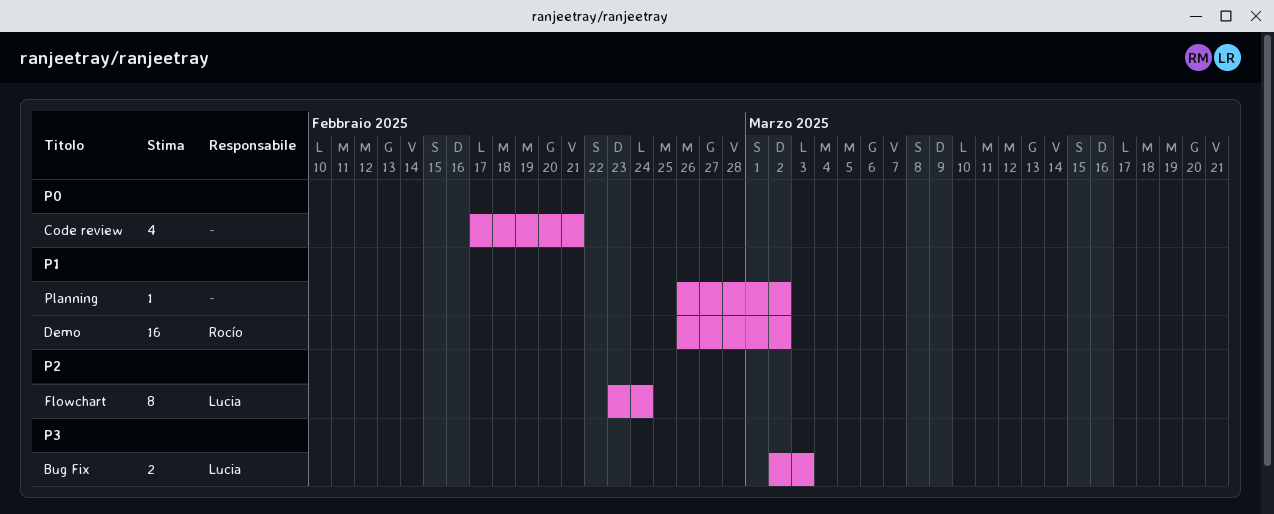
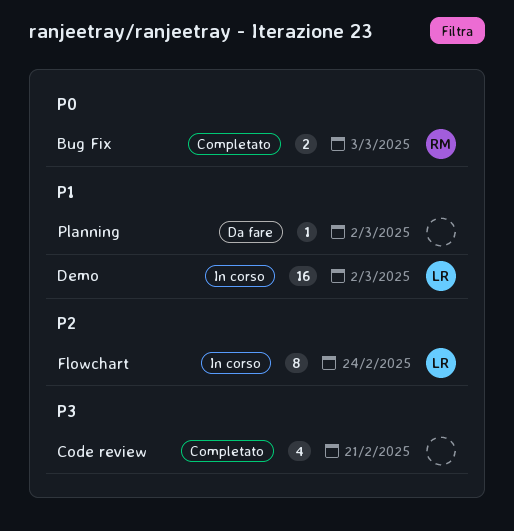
Bug Fix, owner: Lucia -> Rocío
Bug Fix, priority: P3 -> P0
Code review, priority: P0 -> P3
Demo, owner: Rocío -> Lucia

